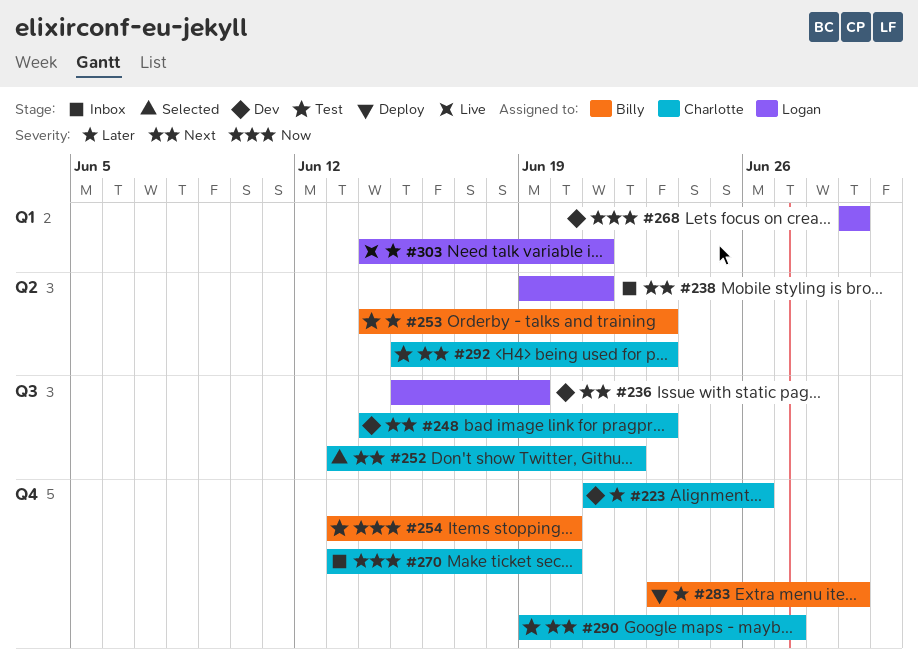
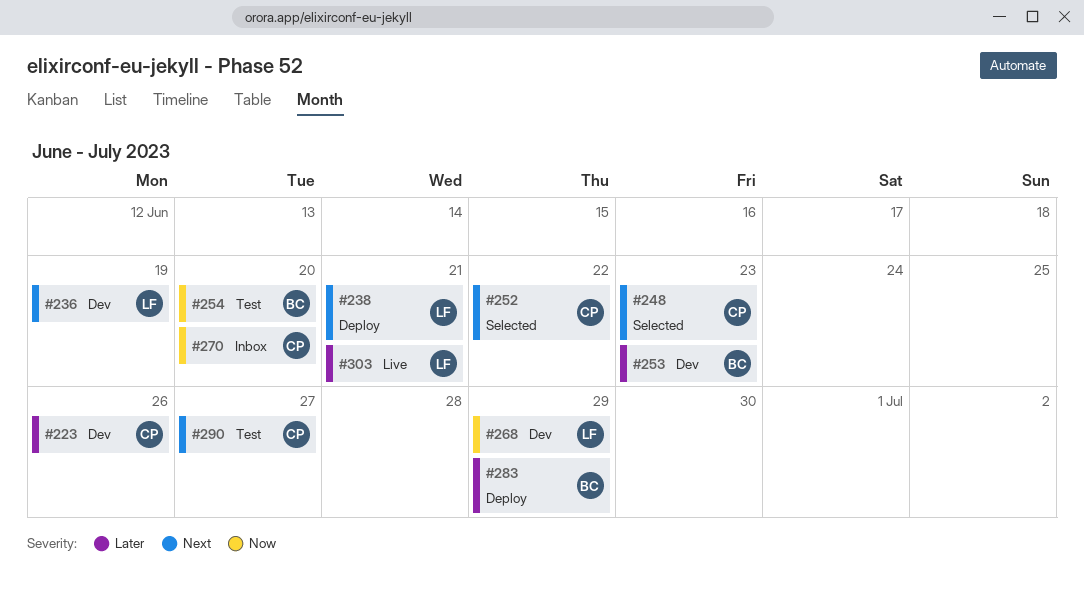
#238, status: Inbox -> Deploy
#248, status: Dev -> Selected
#253, status: Test -> Dev
#292: present -> none

